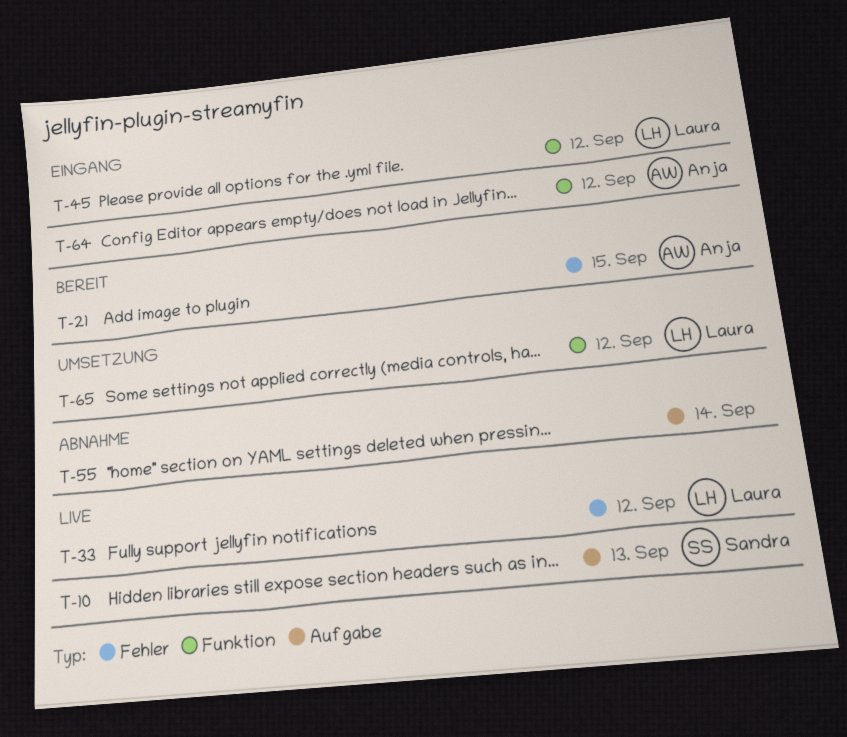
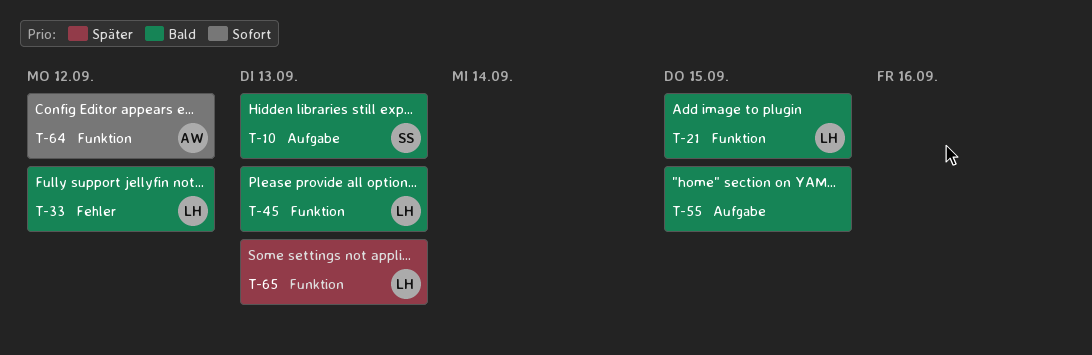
T-21, owner: Anja -> Laura
T-21, label: Fehler -> Funktion
T-45, due: Sep 12 -> Sep 13
T-55, due: Sep 14 -> Sep 15
T-65, due: Sep 12 -> Sep 13

